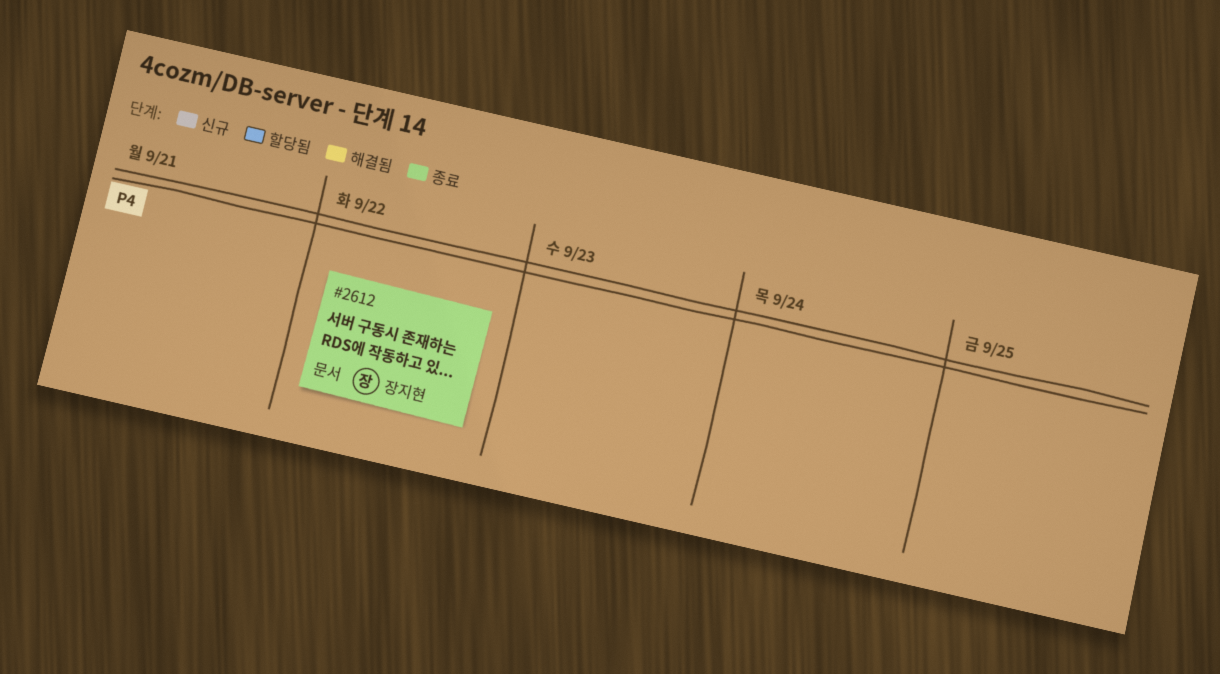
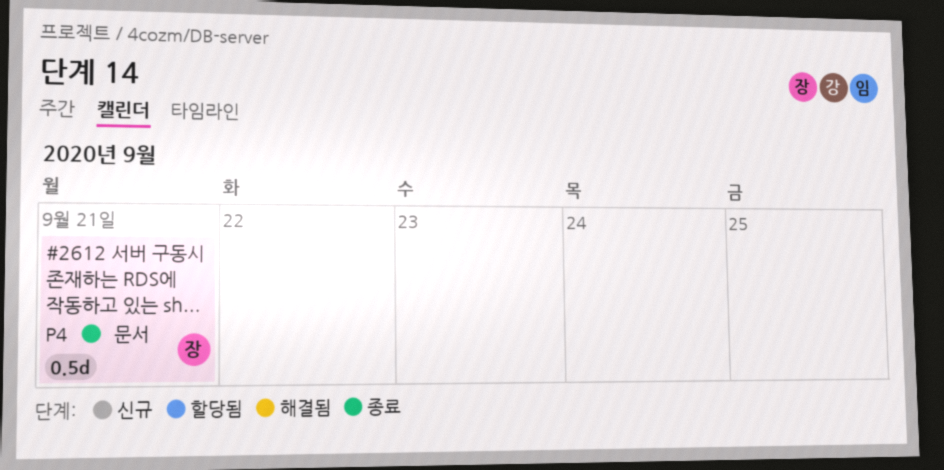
#2612, due: Sep 22 -> Sep 21

